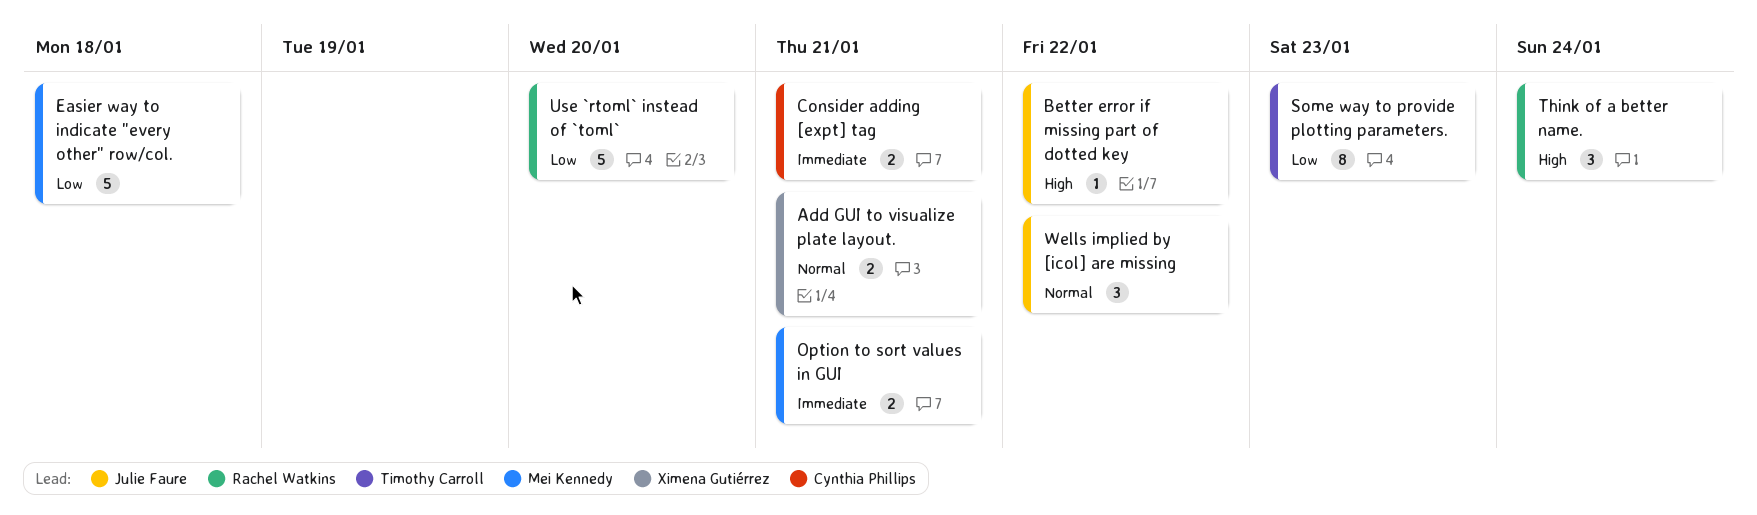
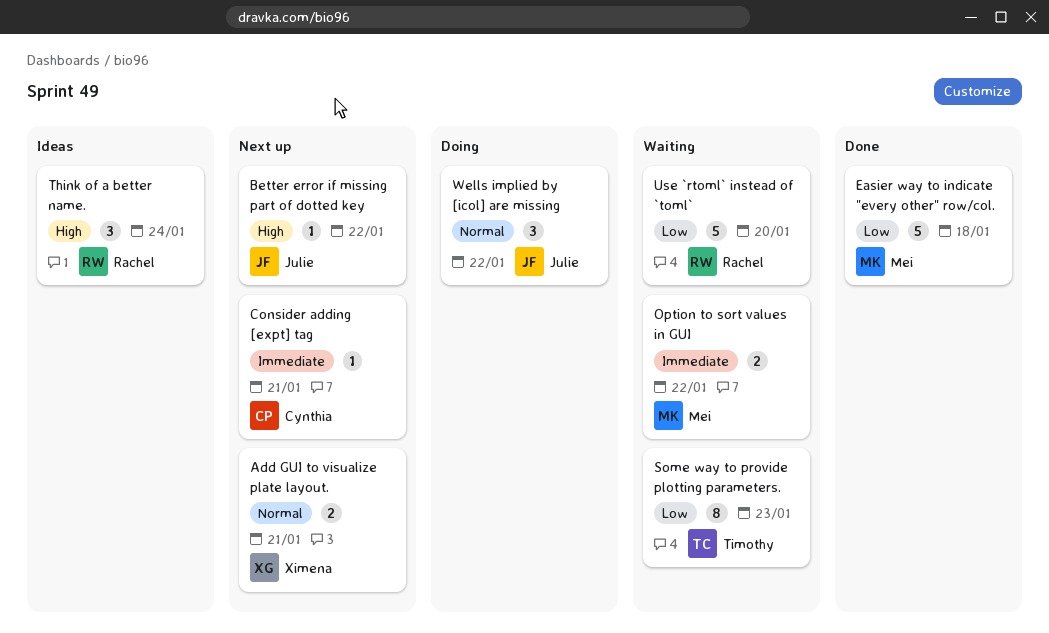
Consider adding [expt] tag, estimate: 2 -> 1
Option to sort values in GUI, due: Jan 21 -> Jan 22

